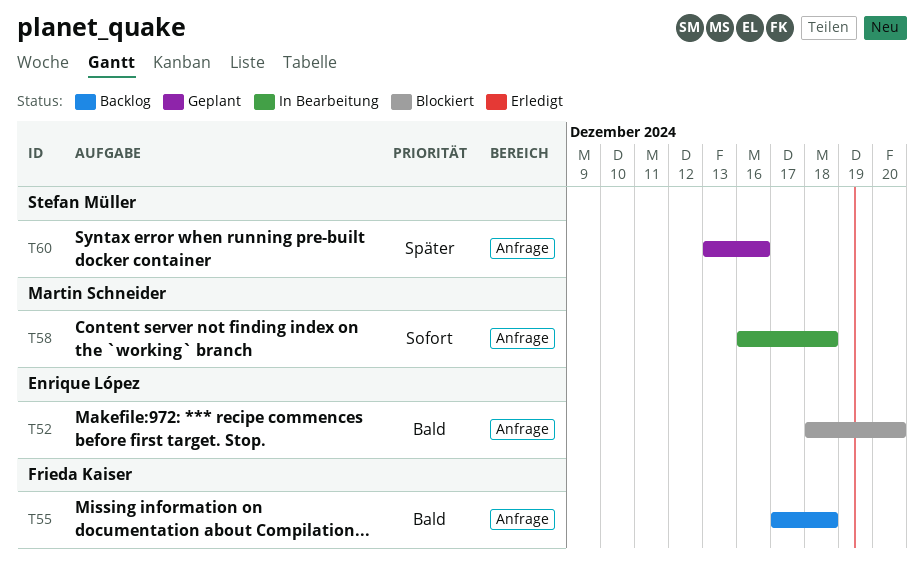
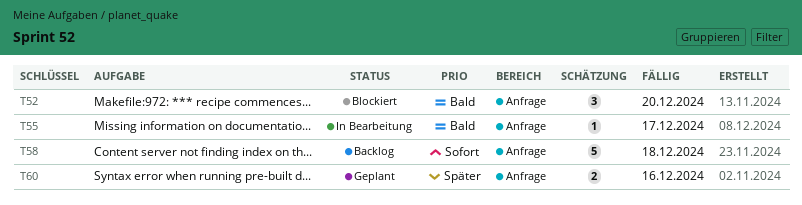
T55, status: Backlog -> In Bearbeitung
T55, due: Dec 18 -> Dec 17
T58, status: In Bearbeitung -> Backlog

